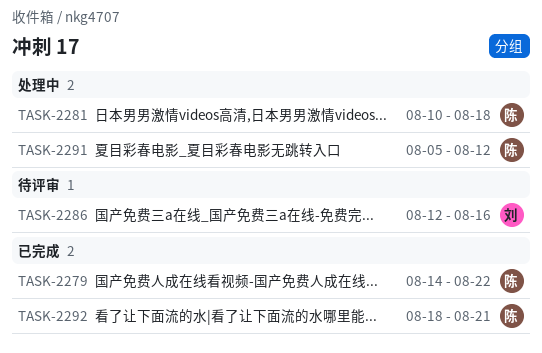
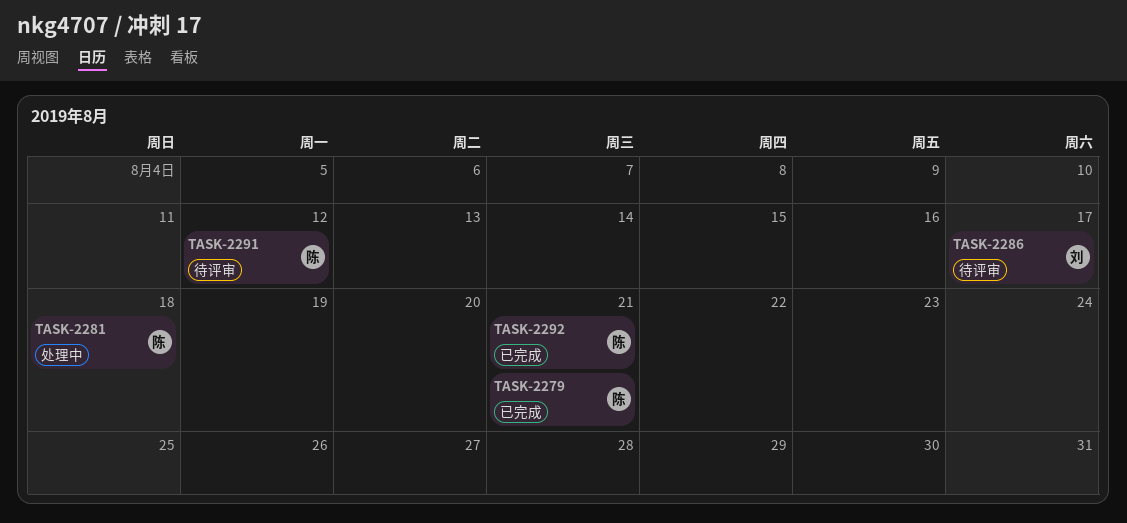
TASK-2279, due: Aug 22 -> Aug 21
TASK-2286, due: Aug 16 -> Aug 17
TASK-2291, status: 处理中 -> 待评审

